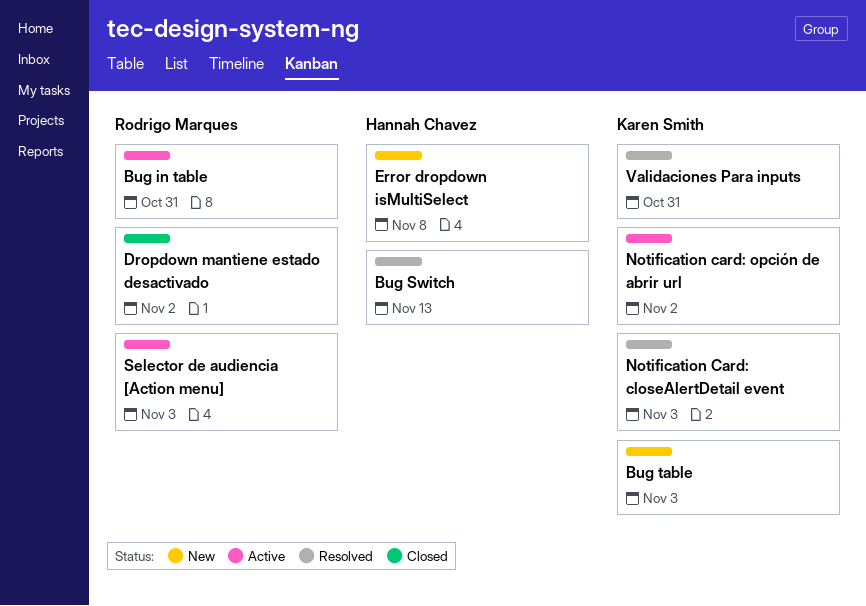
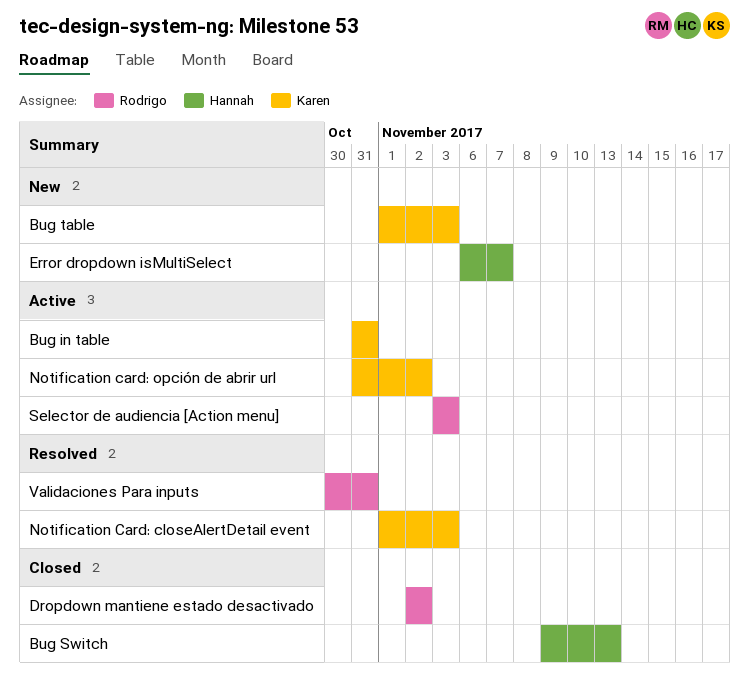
Bug in table, owner: Rodrigo Marques -> Karen Smith
Bug Switch, status: Resolved -> Closed
Error dropdown isMultiSelect, due: Nov 8 -> Nov 7
Validaciones Para inputs, owner: Karen Smith -> Rodrigo Marques

